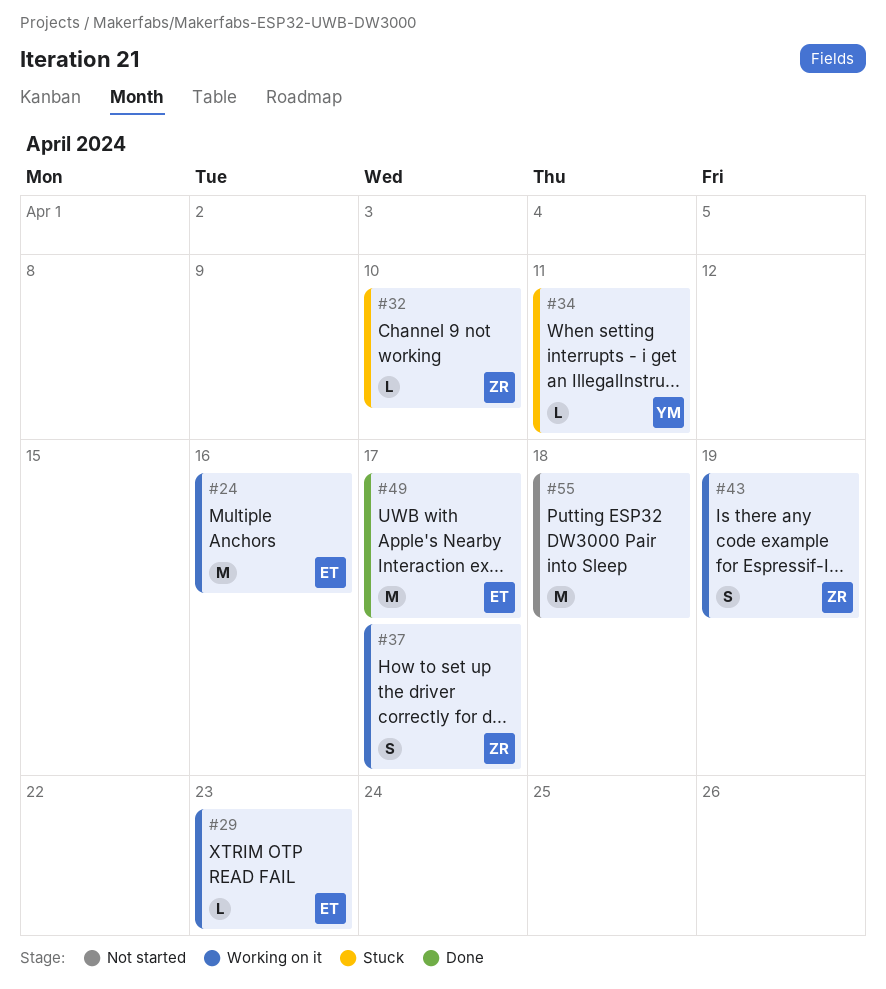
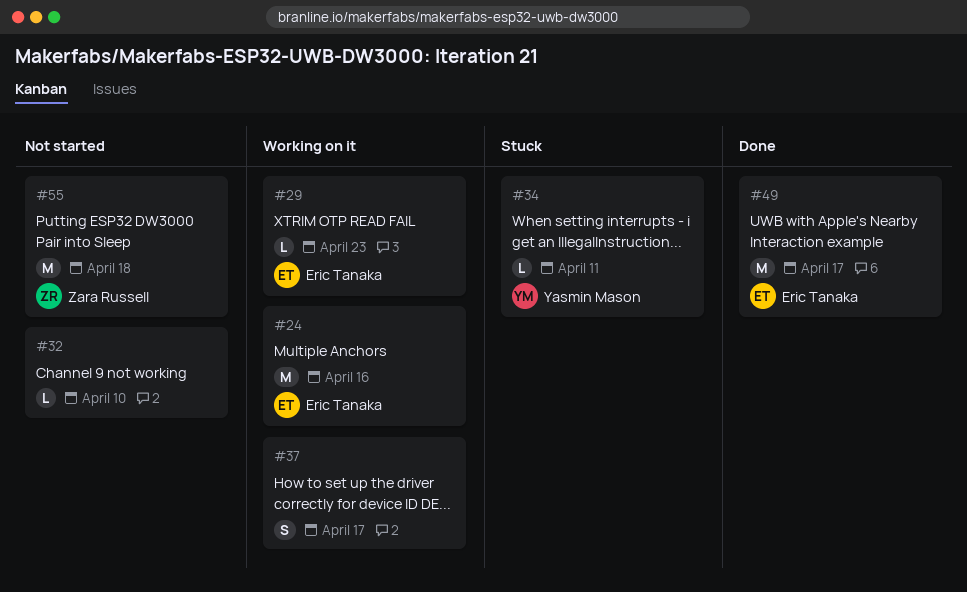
#32, status: Stuck -> Not started
#32, owner: Zara Russell -> none
#37, owner: Zara Russell -> none
#43: present -> none
#55, owner: none -> Zara Russell

